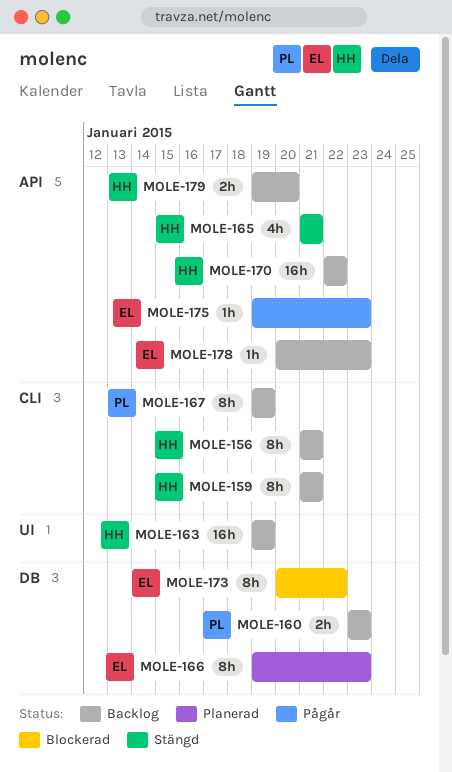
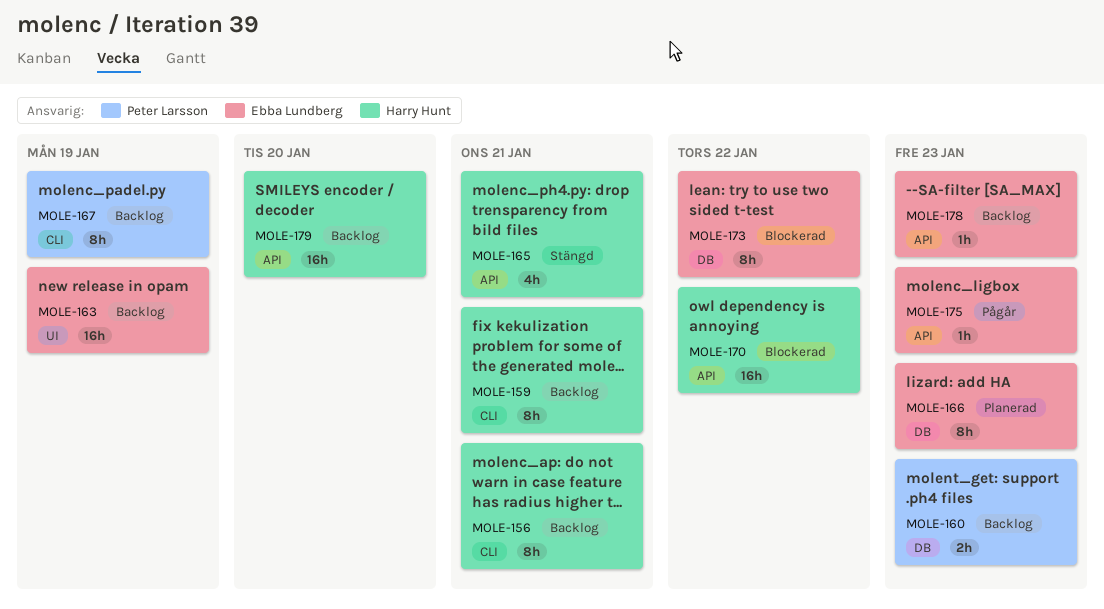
MOLE-163, owner: Harry Hunt -> Ebba Lundberg
MOLE-170, status: Backlog -> Blockerad
MOLE-179, estimate: 2h -> 16h

